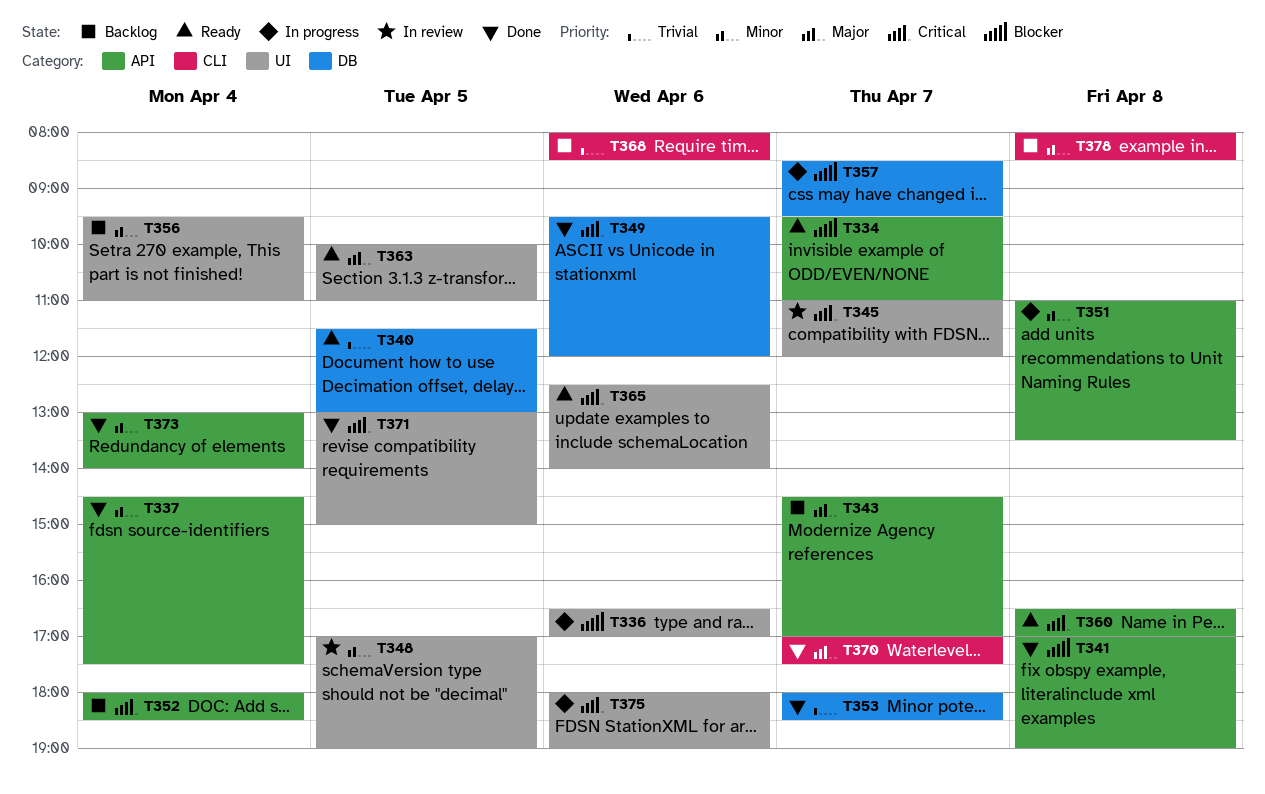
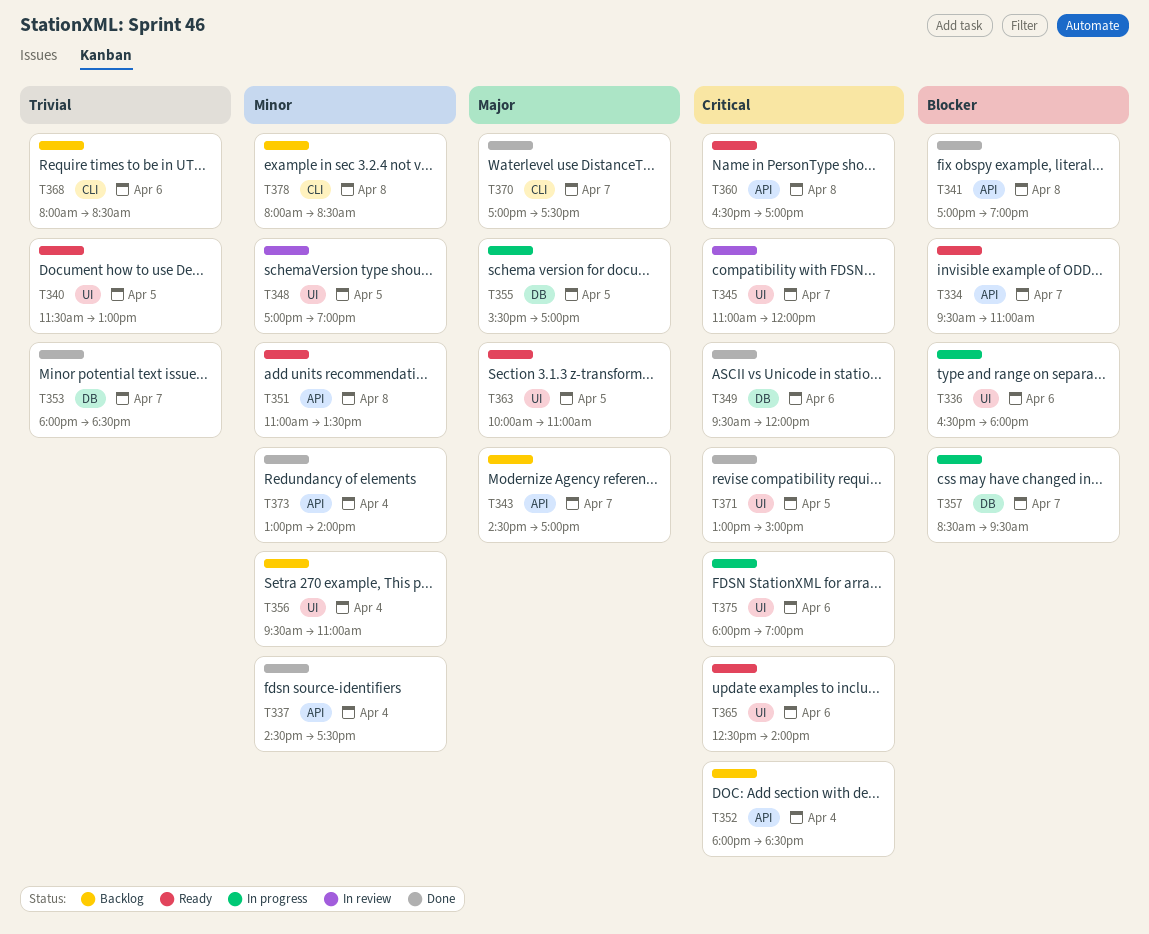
T336, ends: 17:00 -> 18:00
T340, label: DB -> UI
T351, status: In progress -> Ready
T355: none -> present

